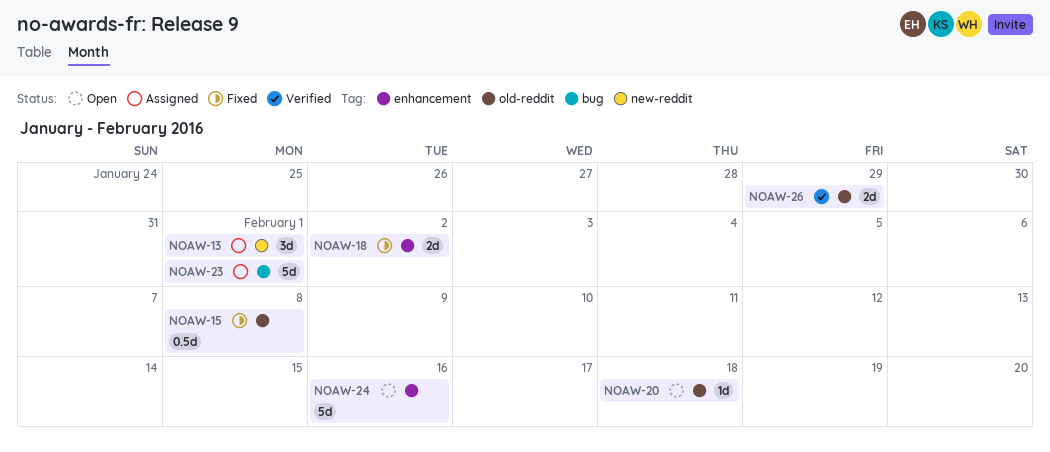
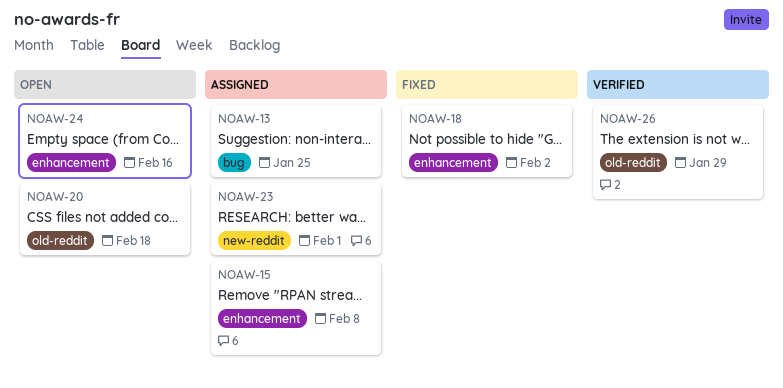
NOAW-13, label: new-reddit -> bug
NOAW-13, due: Feb 1 -> Jan 25
NOAW-15, status: Fixed -> Assigned
NOAW-15, label: old-reddit -> enhancement
NOAW-23, label: bug -> new-reddit

